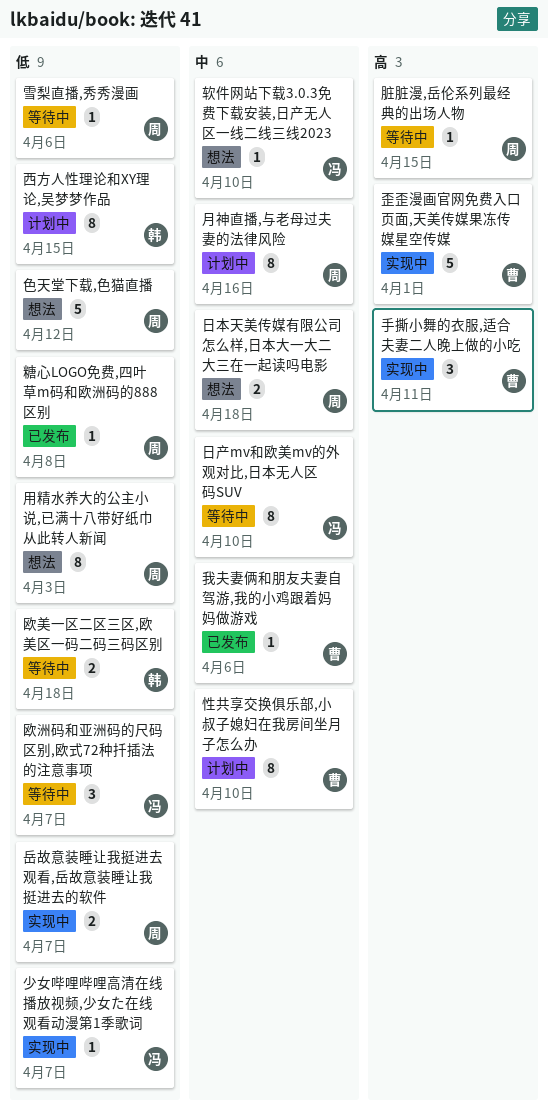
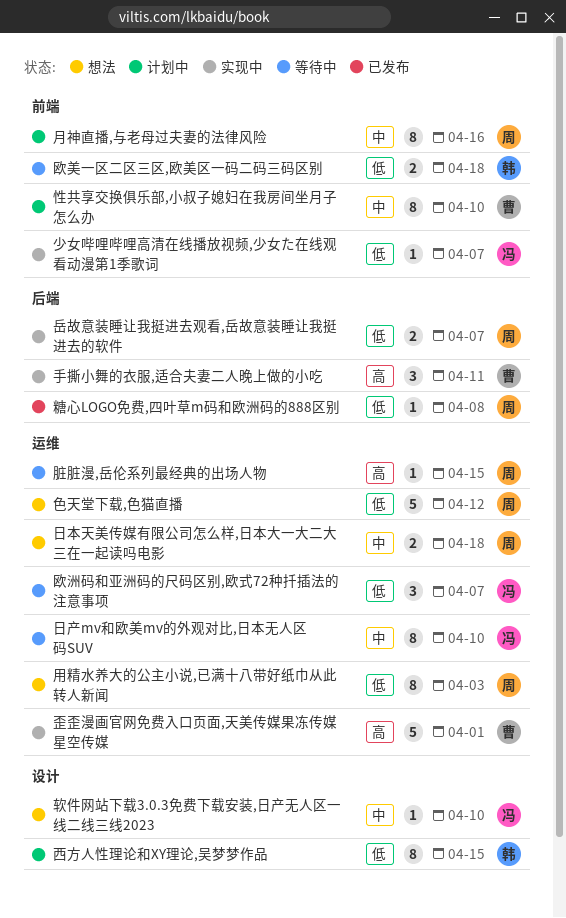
我夫妻俩和朋友夫妻自驾游,我的小鸡跟着妈妈做游戏: present -> none
雪梨直播,秀秀漫画: present -> none

